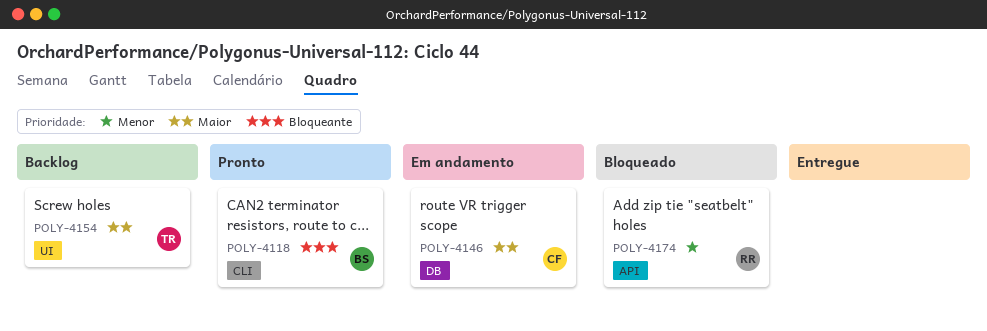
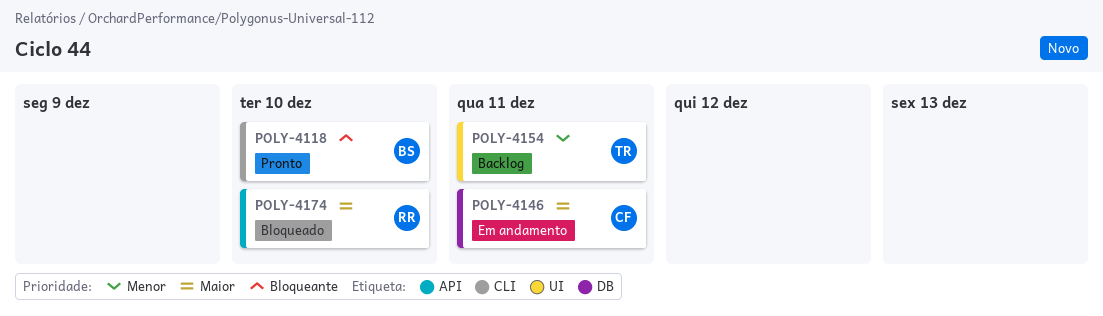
POLY-4154, priority: Maior -> Menor
POLY-4174, priority: Menor -> Maior

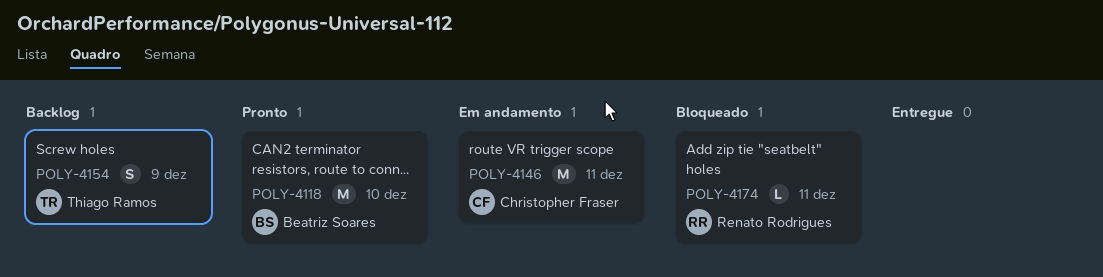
POLY-4154, due: Dec 11 -> Dec 9
POLY-4174, due: Dec 10 -> Dec 11

